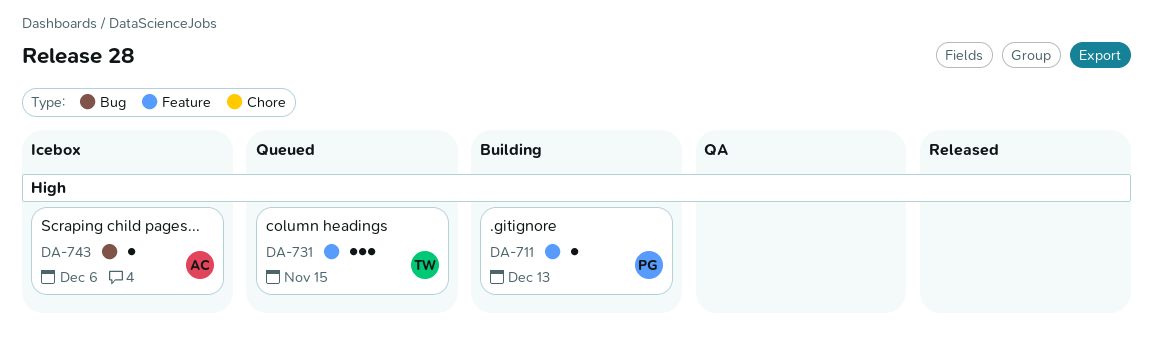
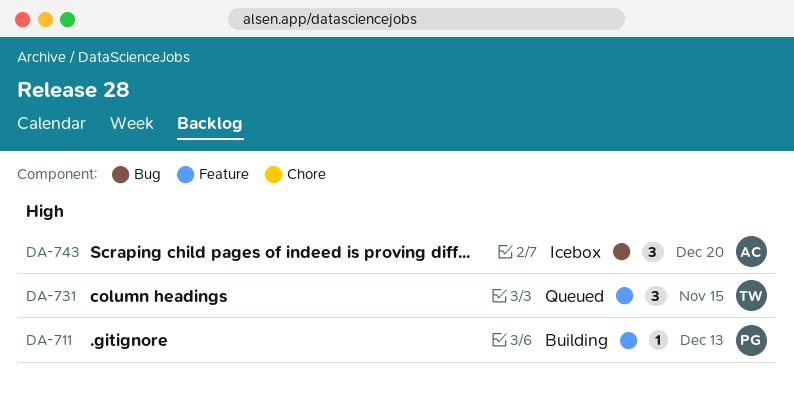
DA-743, estimate: 1 -> 3
DA-743, due: Dec 6 -> Dec 20

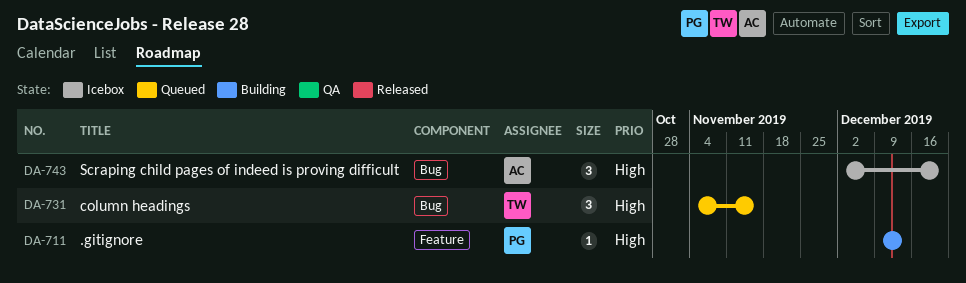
DA-731, label: Feature -> Bug

